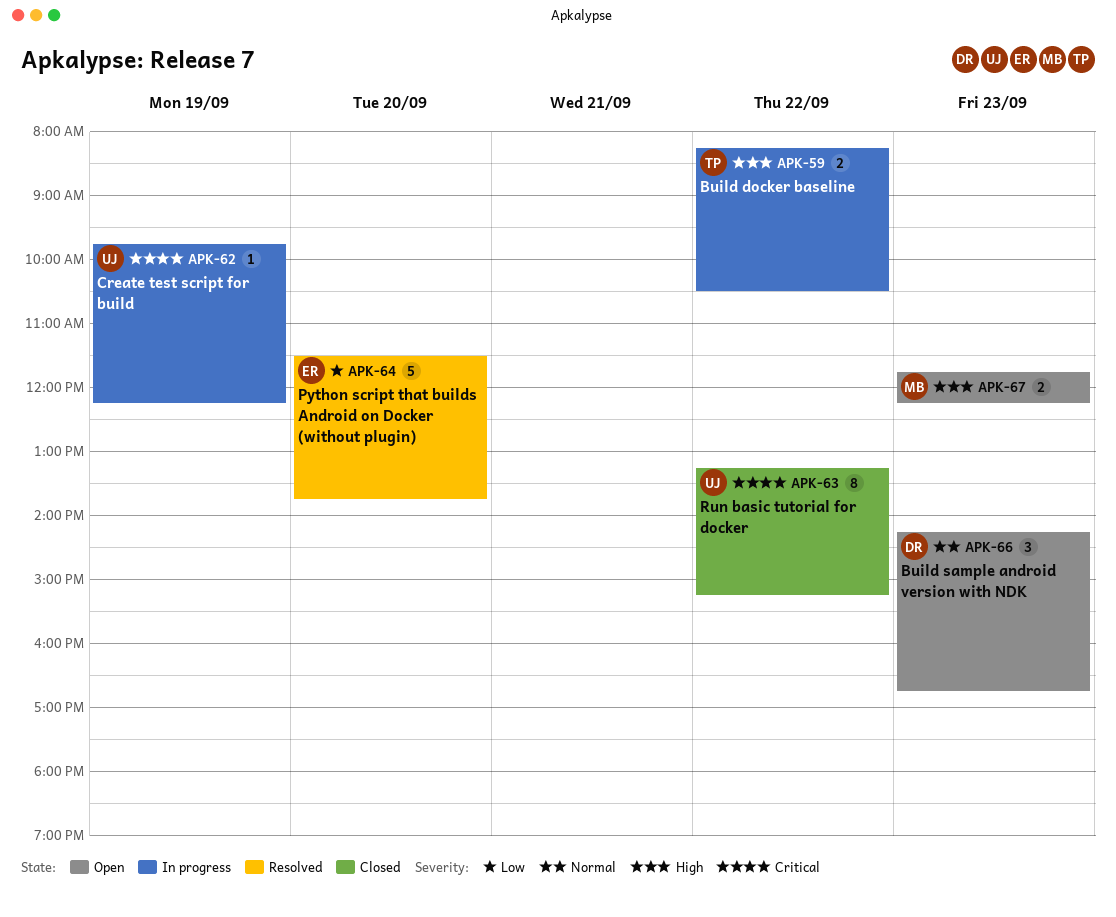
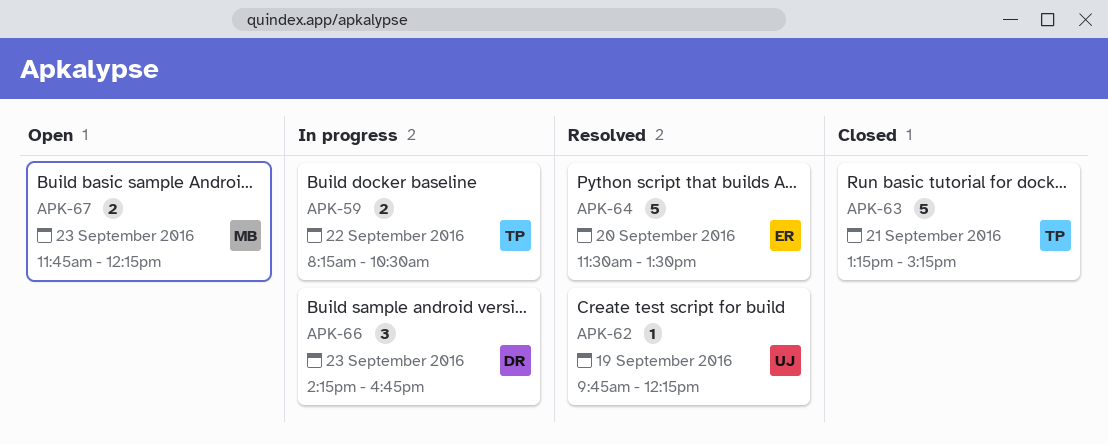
APK-62, status: In progress -> Resolved
APK-63, owner: UJ -> TP
APK-63, estimate: 8 -> 5
APK-63, day: Sep 22 -> Sep 21
APK-64, ends: 13:45 -> 13:30
APK-66, status: Open -> In progress

